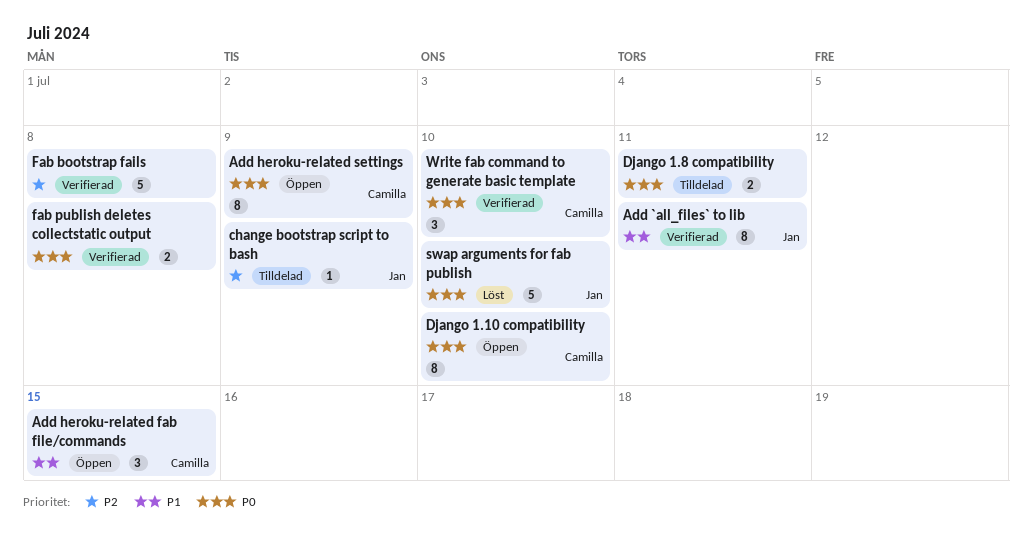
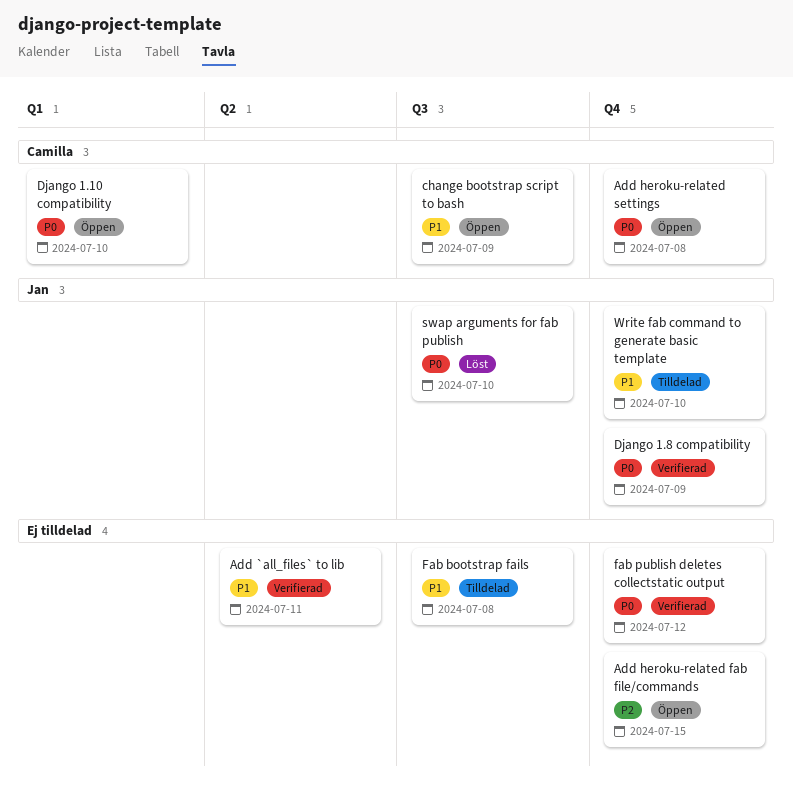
Add `all_files` to lib, owner: Jan -> none
Add heroku-related fab file/commands, owner: Camilla -> none
Add heroku-related fab file/commands, priority: P1 -> P2
Add heroku-related settings, due: Jul 9 -> Jul 8
change bootstrap script to bash, status: Tilldelad -> Öppen
change bootstrap script to bash, owner: Jan -> Camilla
change bootstrap script to bash, priority: P2 -> P1
Django 1.8 compatibility, status: Tilldelad -> Verifierad
Django 1.8 compatibility, owner: none -> Jan
Django 1.8 compatibility, due: Jul 11 -> Jul 9
Fab bootstrap fails, status: Verifierad -> Tilldelad
Fab bootstrap fails, priority: P2 -> P1
fab publish deletes collectstatic output, due: Jul 8 -> Jul 12
Write fab command to generate basic template, status: Verifierad -> Tilldelad
Write fab command to generate basic template, owner: Camilla -> Jan
Write fab command to generate basic template, priority: P0 -> P1

